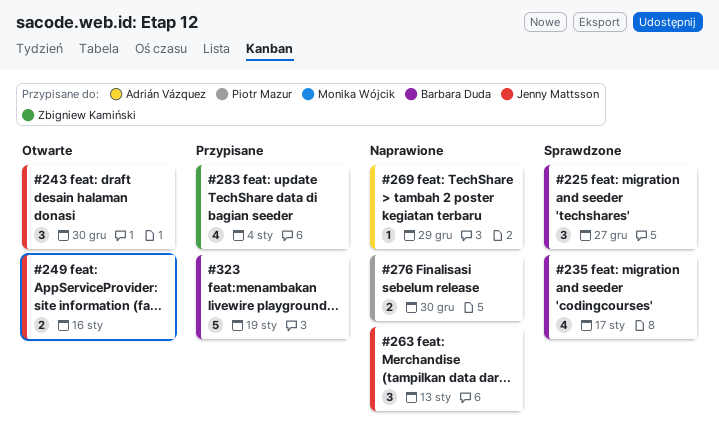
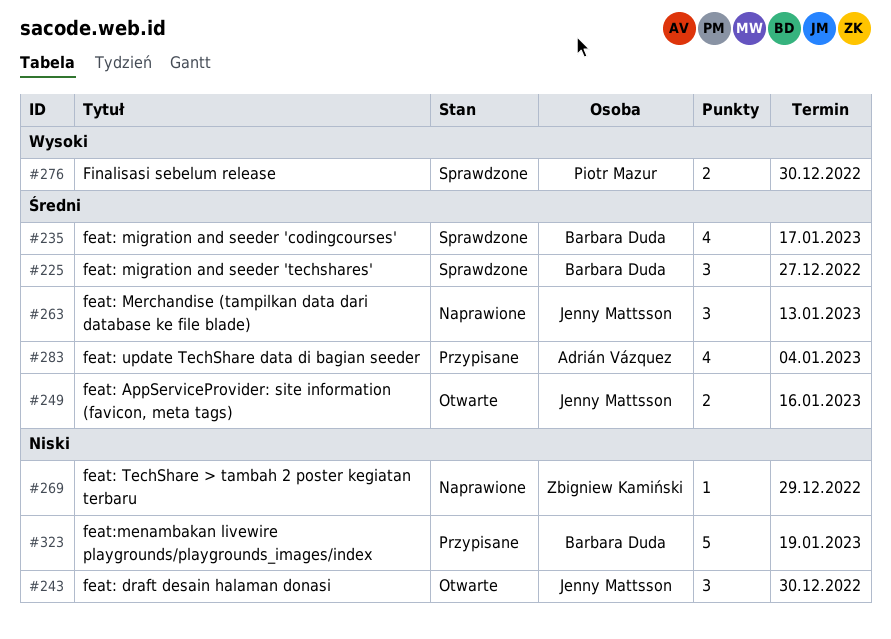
#269, owner: Adrián Vázquez -> Zbigniew Kamiński
#276, status: Naprawione -> Sprawdzone
#283, owner: Zbigniew Kamiński -> Adrián Vázquez

